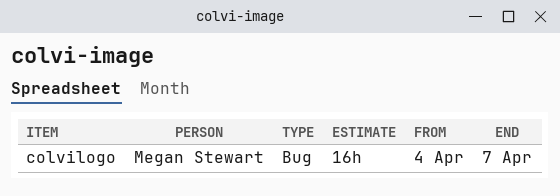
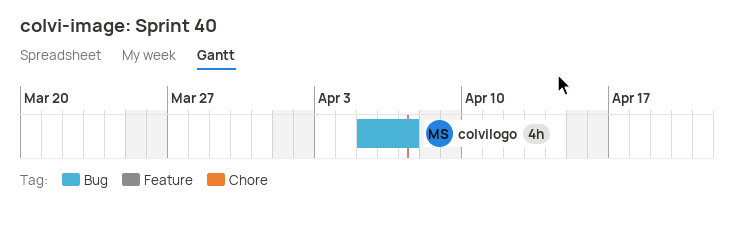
colvilogo, estimate: 16h -> 4h
colvilogo, start: Apr 4 -> Apr 5

